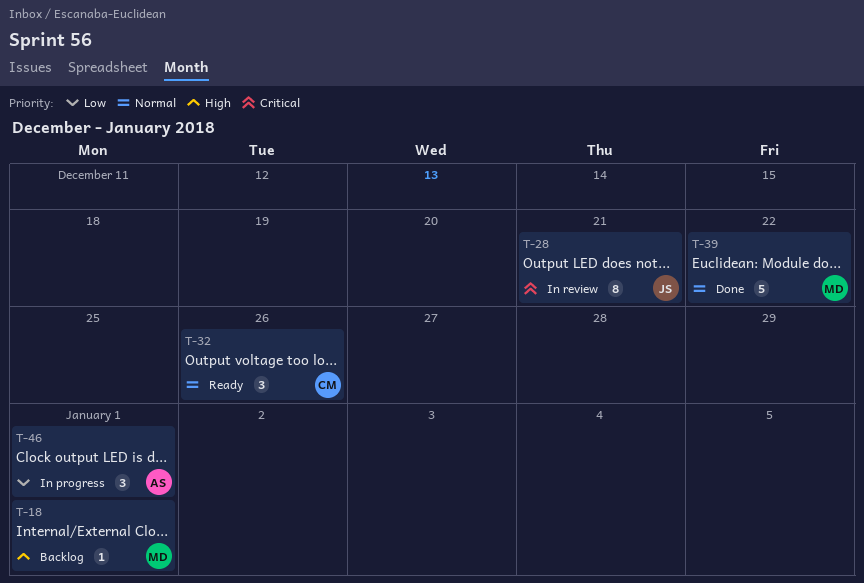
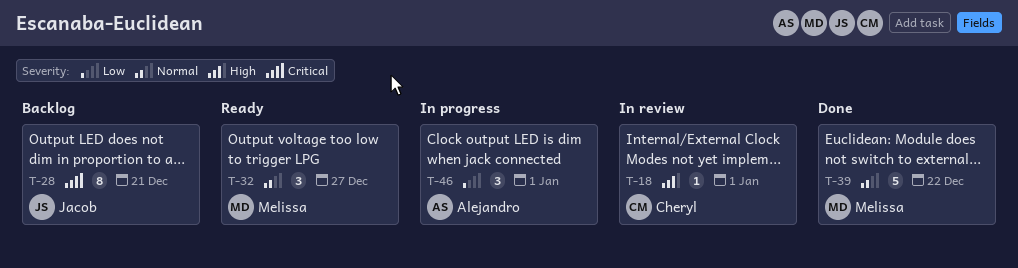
T-18, status: Backlog -> In review
T-18, owner: Melissa -> Cheryl
T-28, status: In review -> Backlog
T-32, owner: Cheryl -> Melissa
T-32, due: Dec 26 -> Dec 27

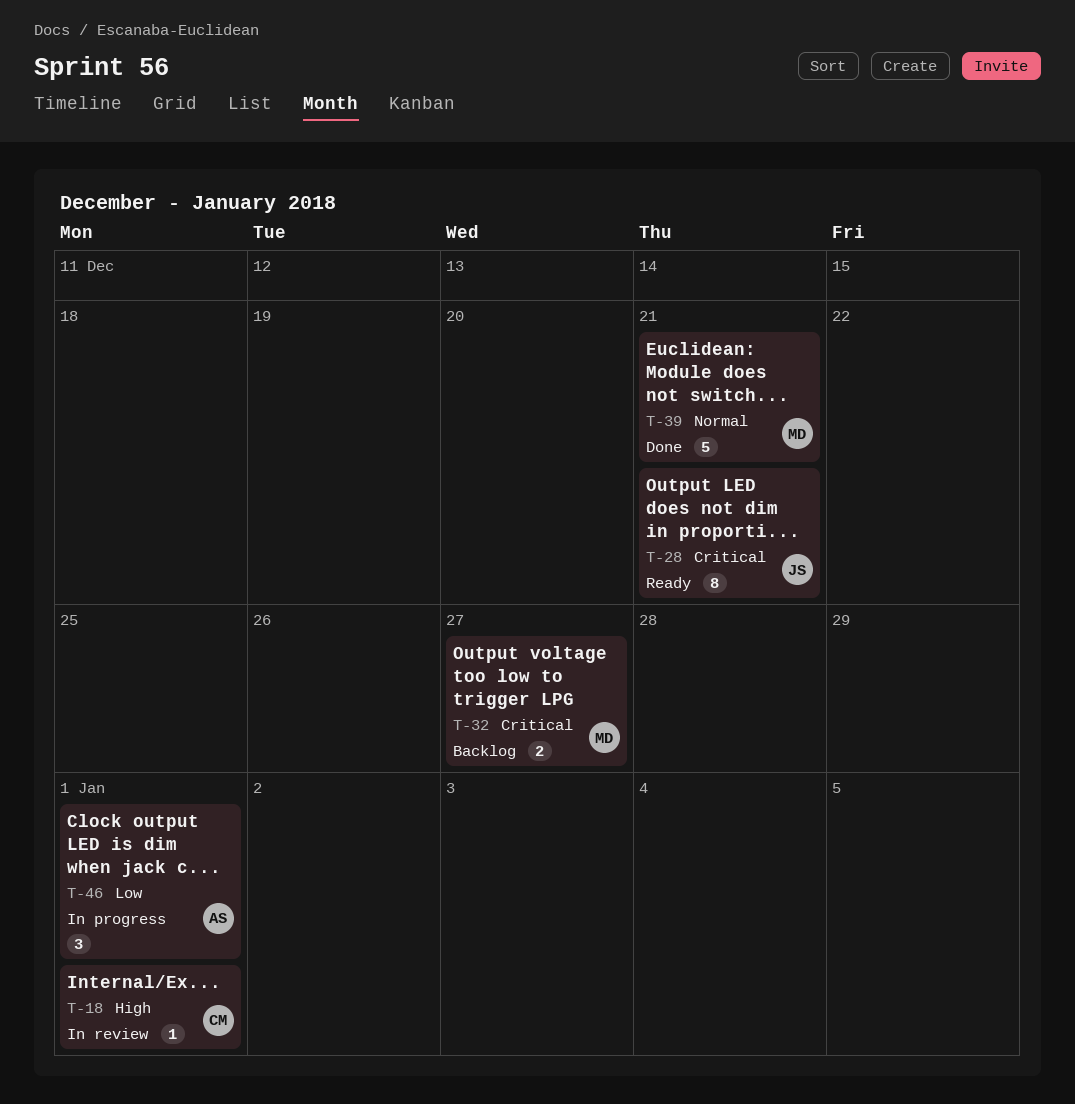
T-28, status: Backlog -> Ready
T-32, status: Ready -> Backlog
T-32, priority: Normal -> Critical
T-32, estimate: 3 -> 2
T-39, due: Dec 22 -> Dec 21

